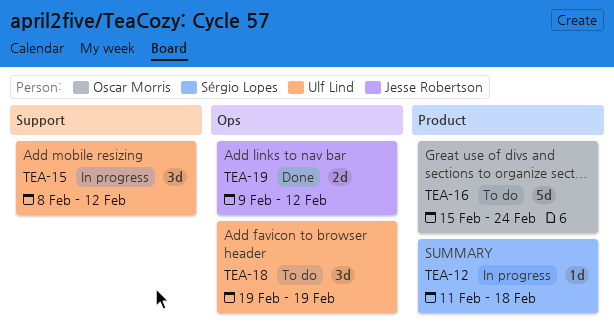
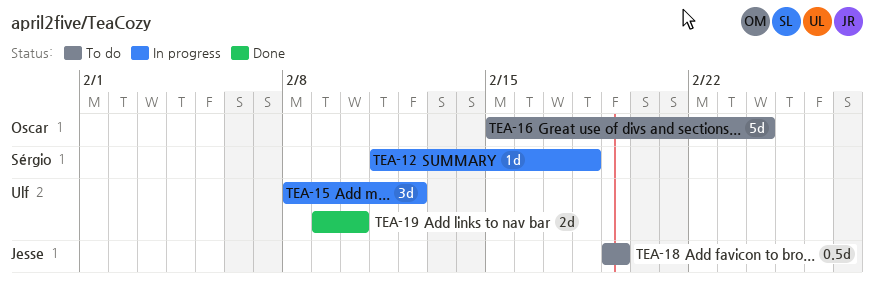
TEA-18, owner: Ulf Lind -> Jesse Robertson
TEA-18, estimate: 3d -> 0.5d
TEA-19, owner: Jesse Robertson -> Ulf Lind
TEA-19, due: Feb 12 -> Feb 10

